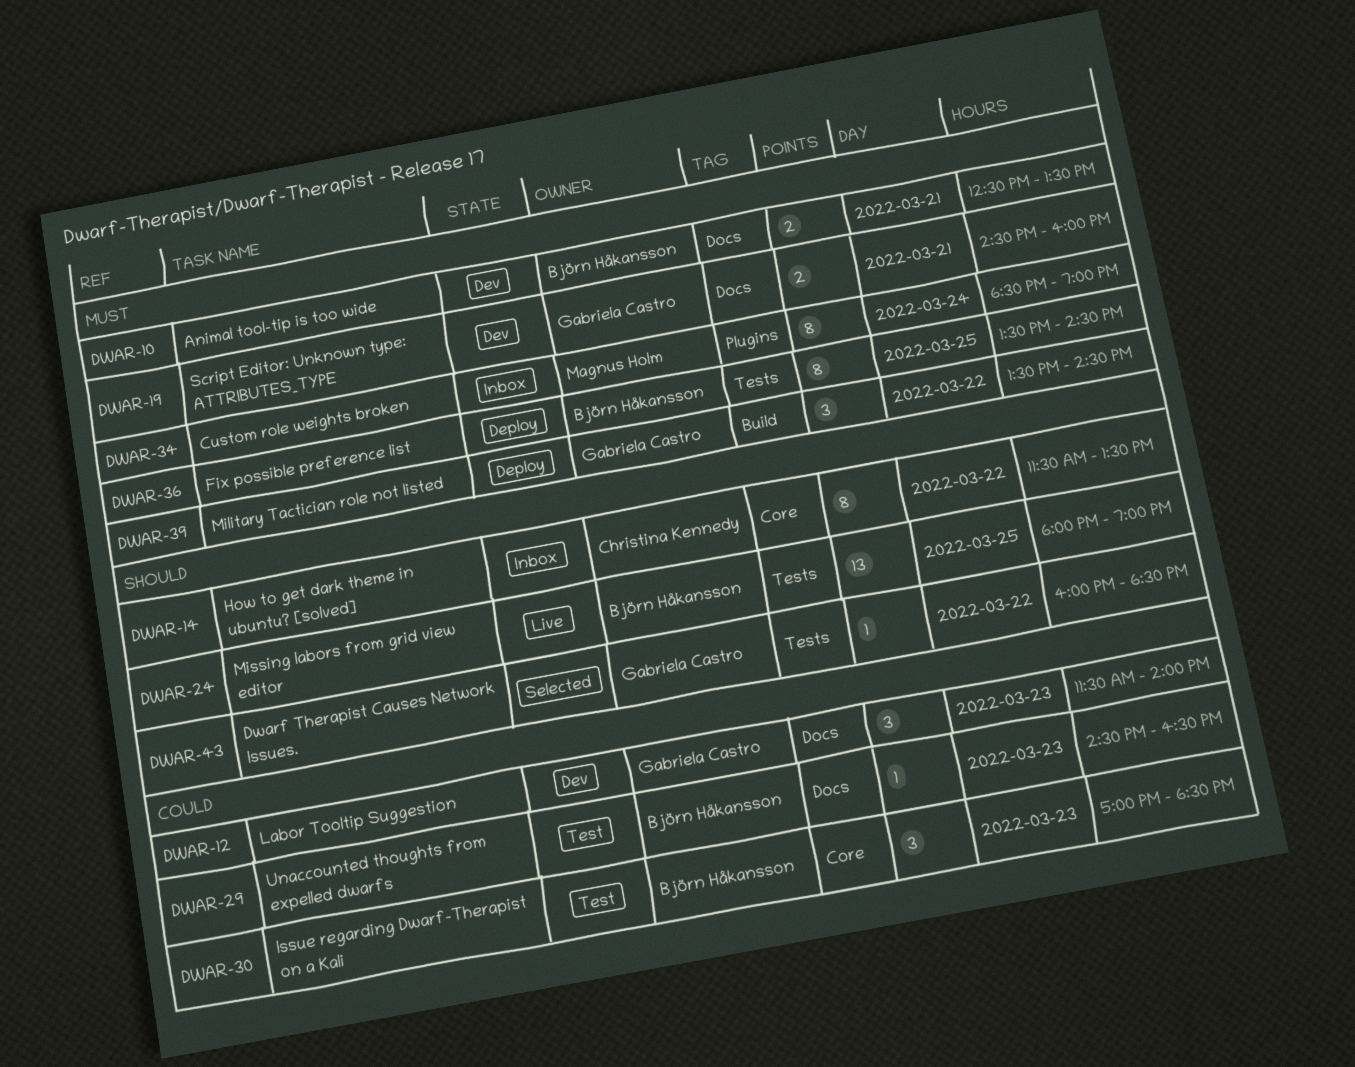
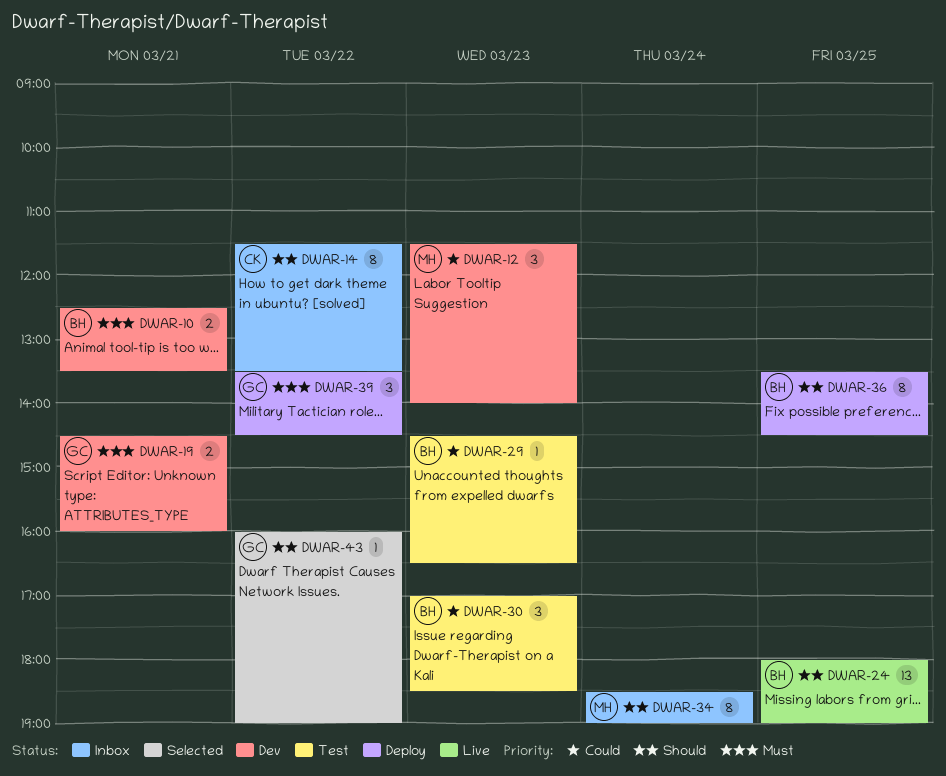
DWAR-12, owner: Gabriela Castro -> Magnus Holm
DWAR-34, priority: Must -> Should
DWAR-36, priority: Must -> Should
DWAR-43, ends: 18:30 -> 19:00

